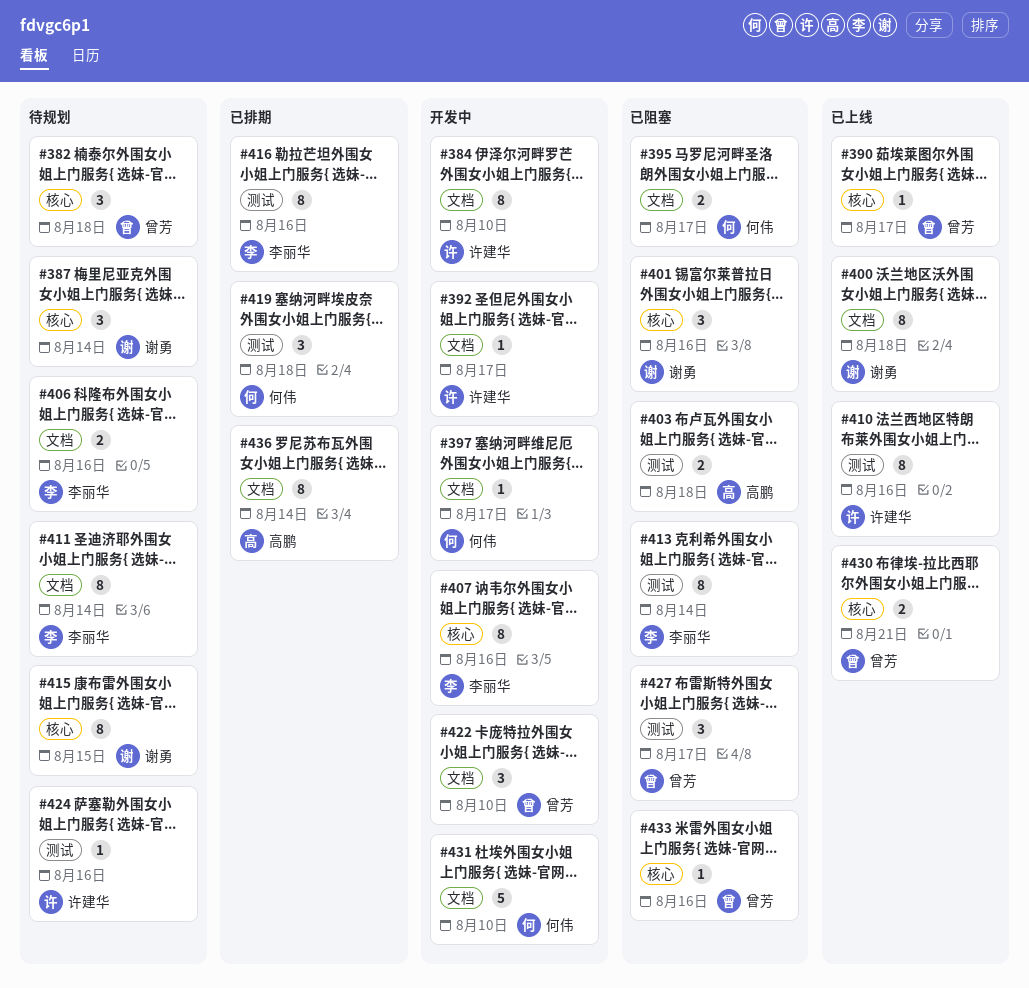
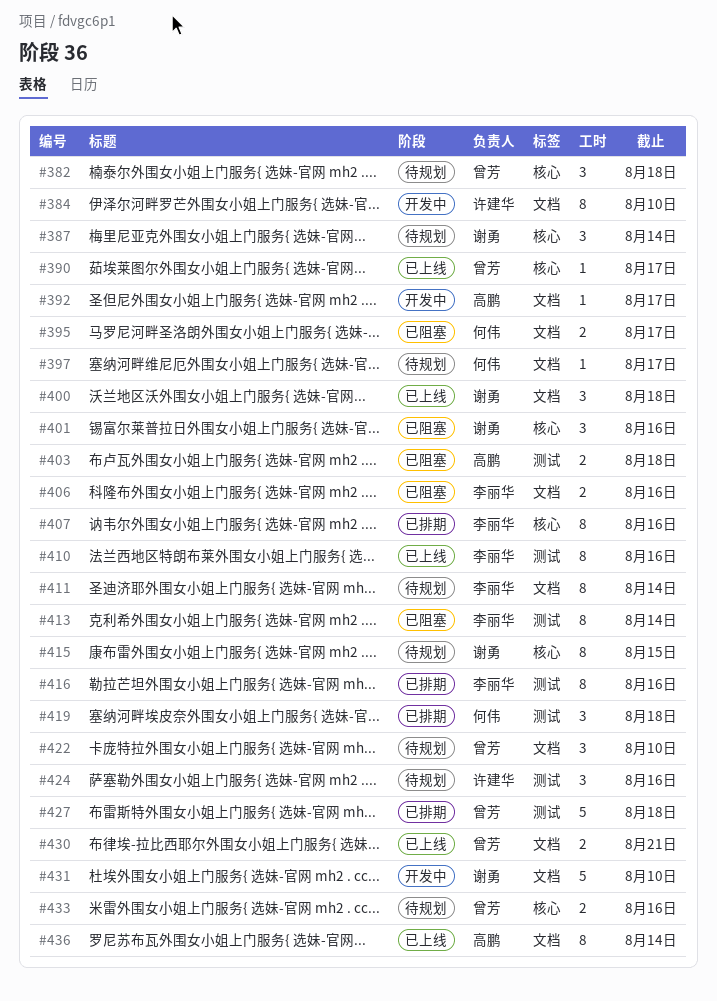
#392, owner: 许建华 -> 高鹏
#397, status: 开发中 -> 待规划
#400, estimate: 8 -> 3
#406, status: 待规划 -> 已阻塞
#407, status: 开发中 -> 已排期
#410, owner: 许建华 -> 李丽华
#422, status: 开发中 -> 待规划
#424, estimate: 1 -> 3
#427, status: 已阻塞 -> 已排期
#427, estimate: 3 -> 5
#427, due: Aug 17 -> Aug 18
#430, label: 核心 -> 文档
#431, owner: 何伟 -> 谢勇
#433, status: 已阻塞 -> 待规划
#433, estimate: 1 -> 2
#436, status: 已排期 -> 已上线

